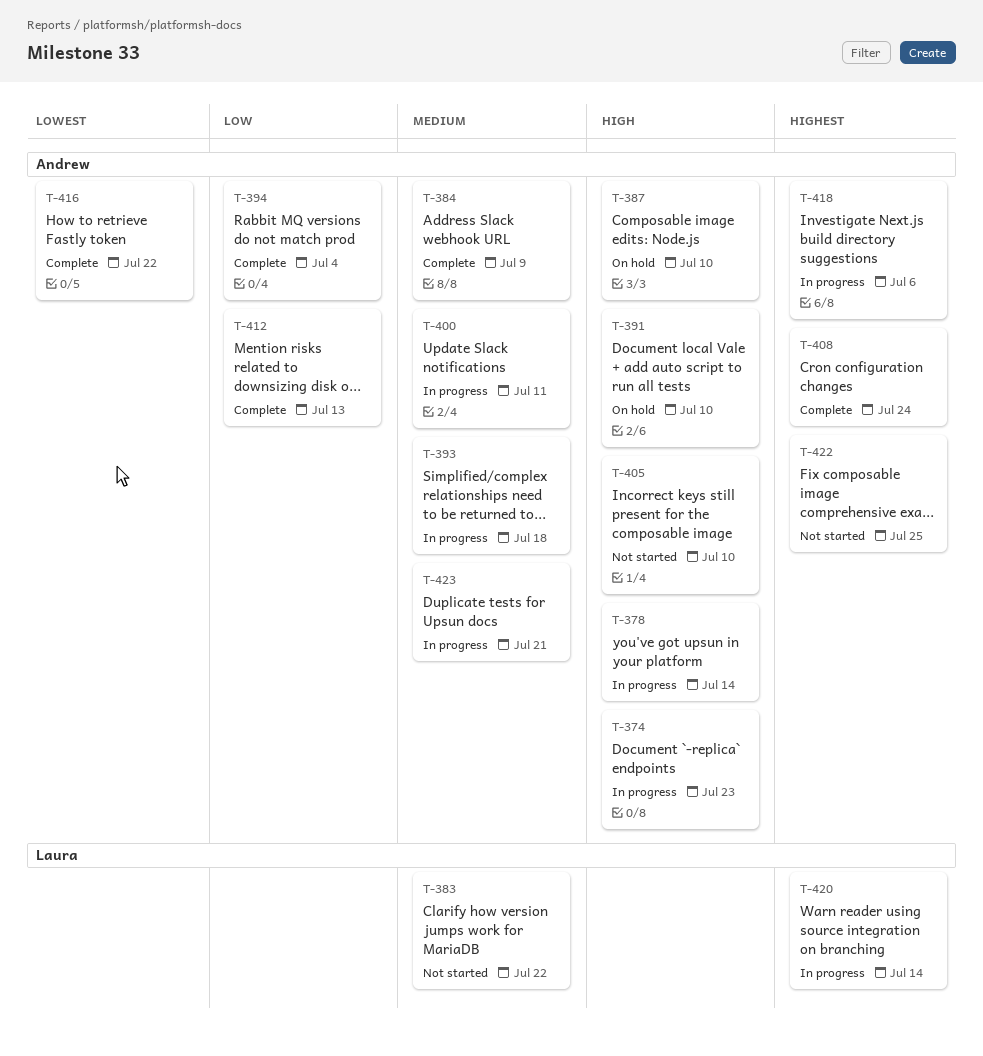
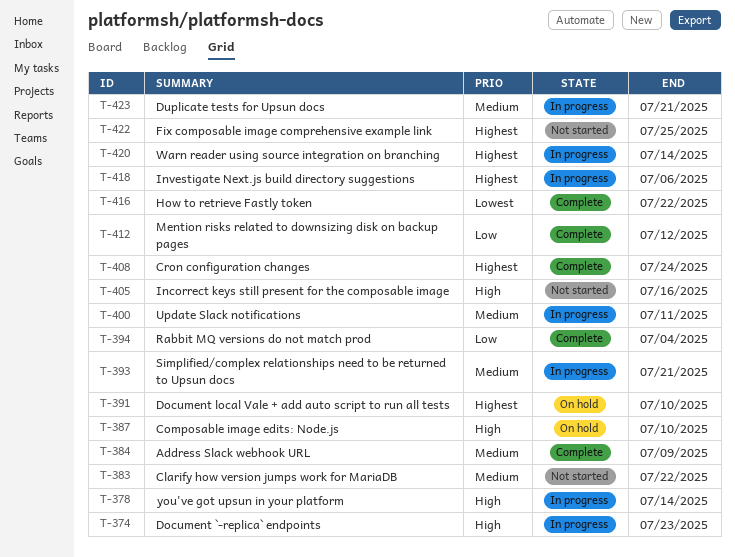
T-391, priority: High -> Highest
T-393, due: Jul 18 -> Jul 21
T-405, due: Jul 10 -> Jul 16
T-412, due: Jul 13 -> Jul 12

